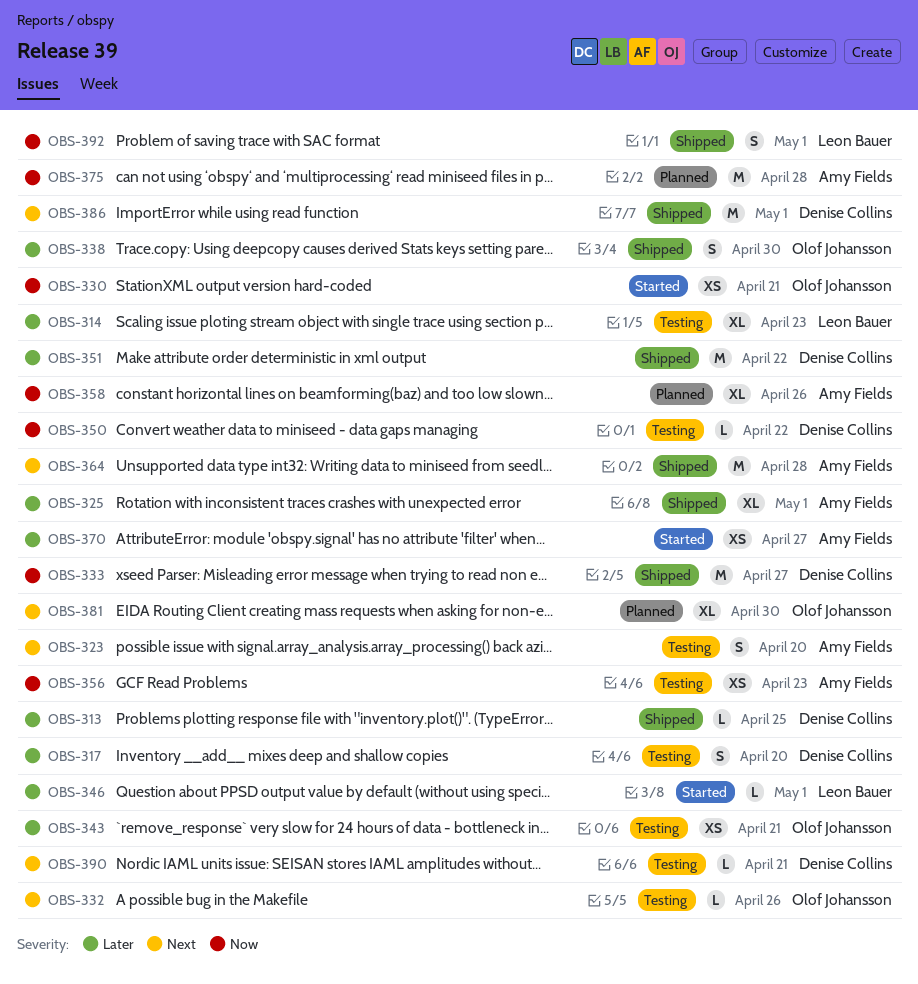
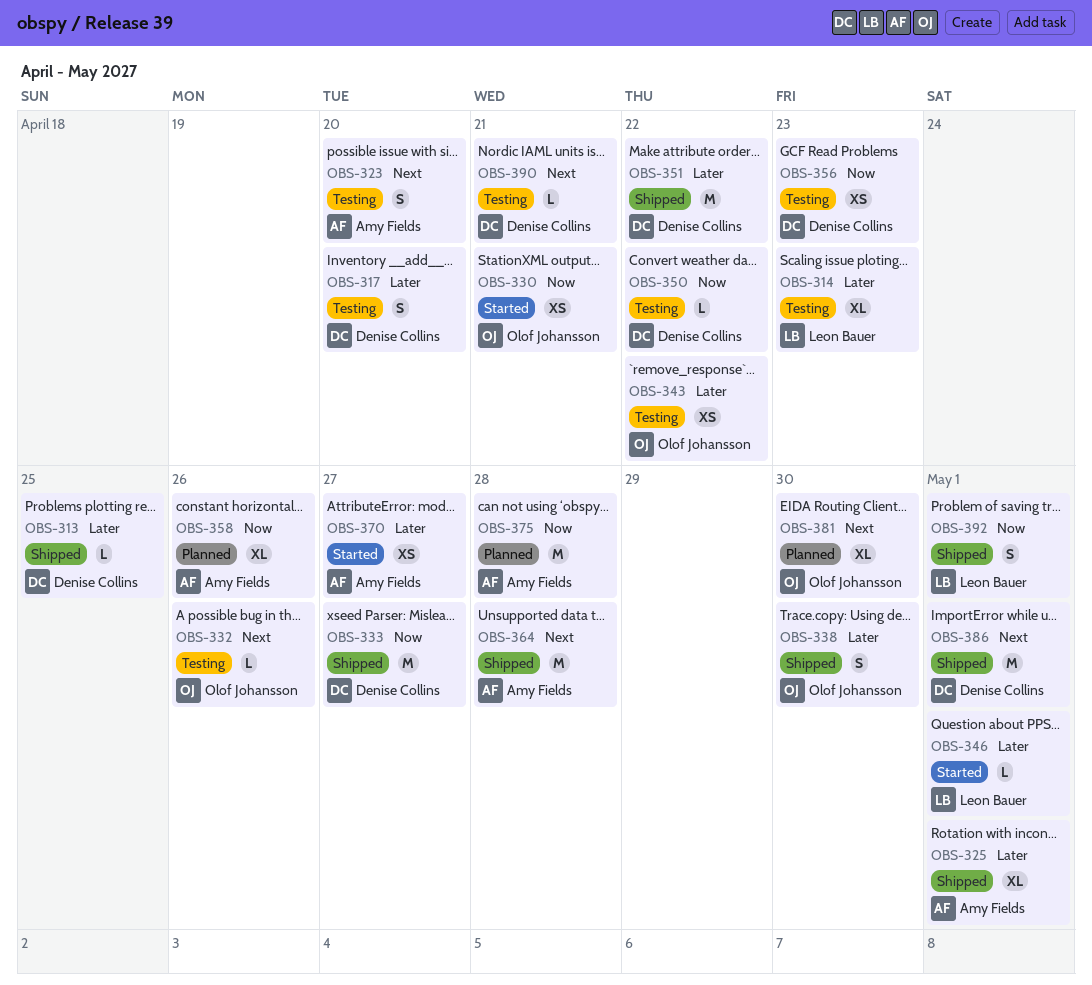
OBS-343, due: Apr 21 -> Apr 22
OBS-356, owner: Amy Fields -> Denise Collins

